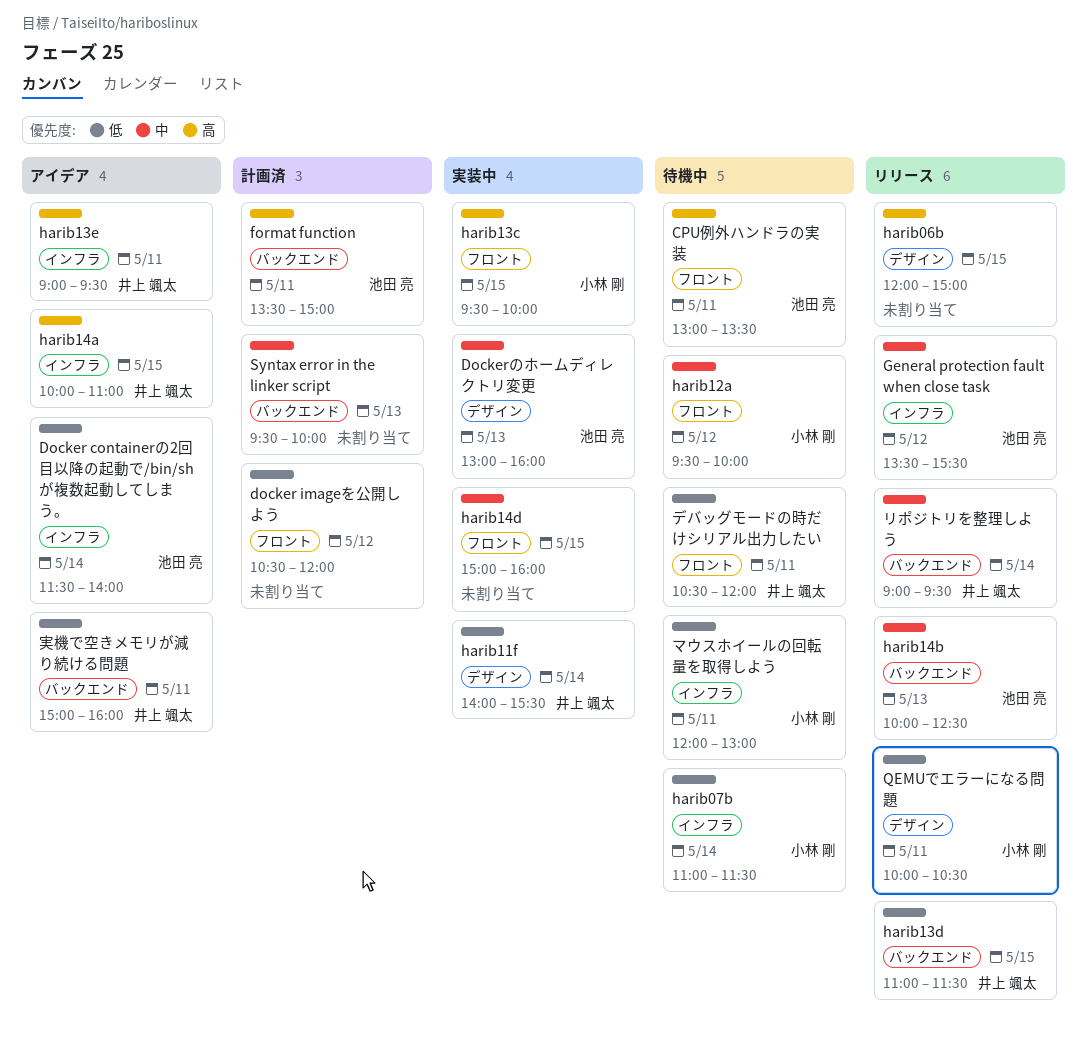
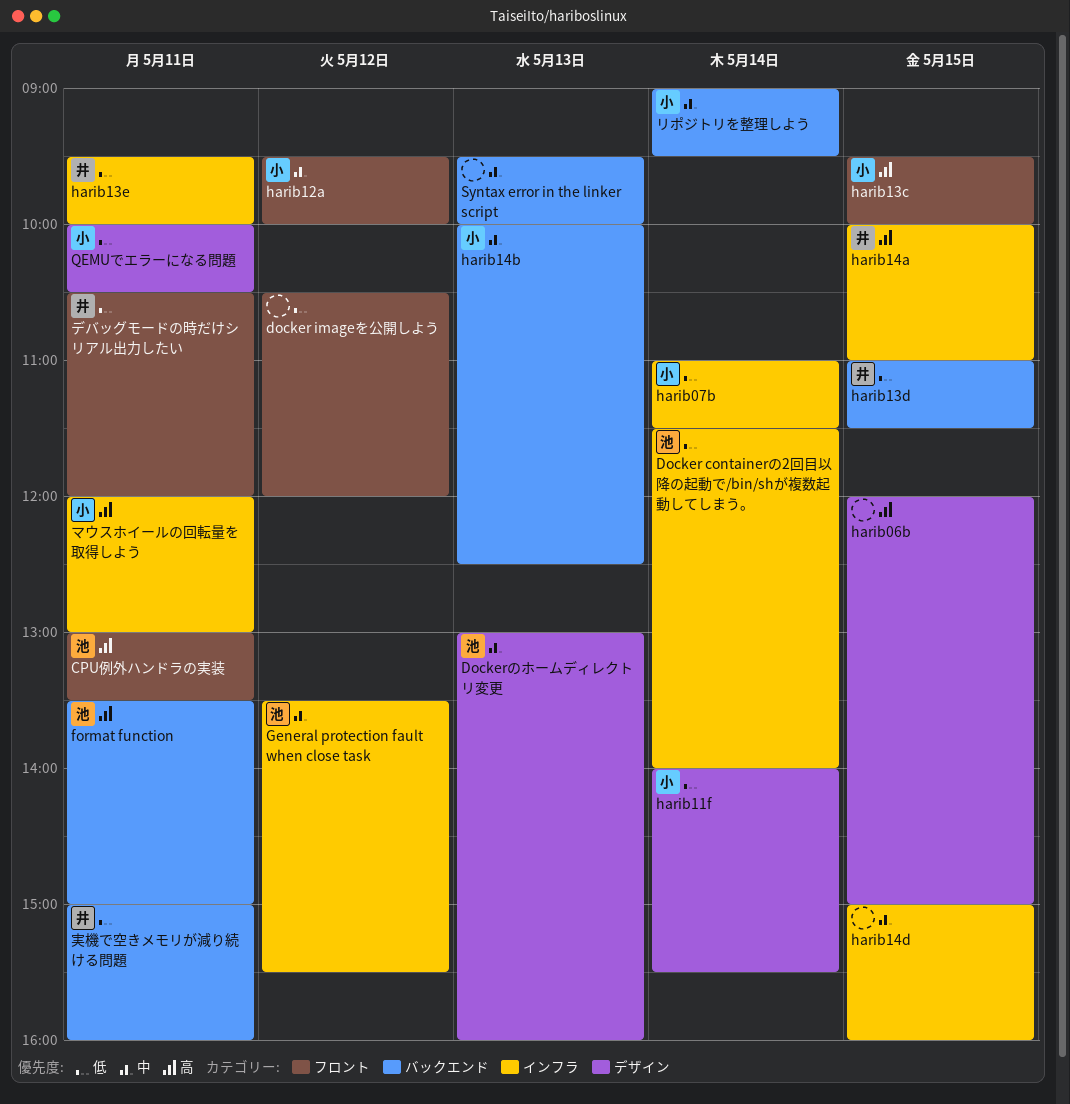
harib11f, owner: 井上 颯太 -> 小林 剛
harib13e, priority: 高 -> 低
harib13e, begins: 09:00 -> 09:30
harib13e, ends: 09:30 -> 10:00
harib14b, owner: 池田 亮 -> 小林 剛
harib14d, label: フロント -> インフラ
マウスホイールの回転量を取得しよう, priority: 低 -> 高
リポジトリを整理しよう, owner: 井上 颯太 -> 小林 剛

